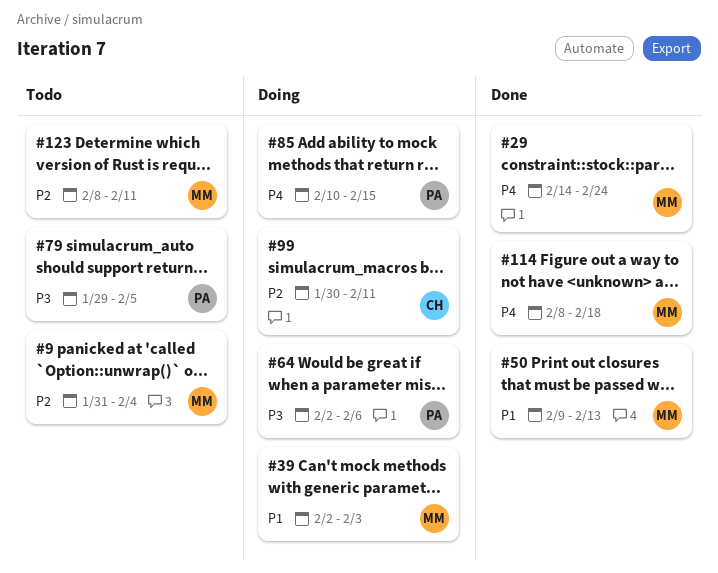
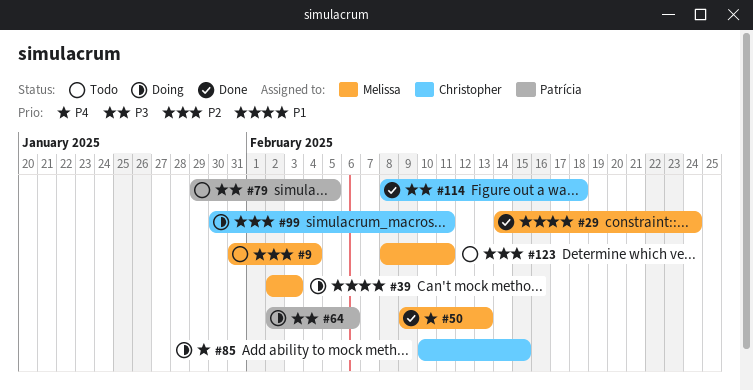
#29, priority: P4 -> P1
#50, priority: P1 -> P4
#85, owner: Patrícia -> Christopher
#114, owner: Melissa -> Christopher
#114, priority: P4 -> P3

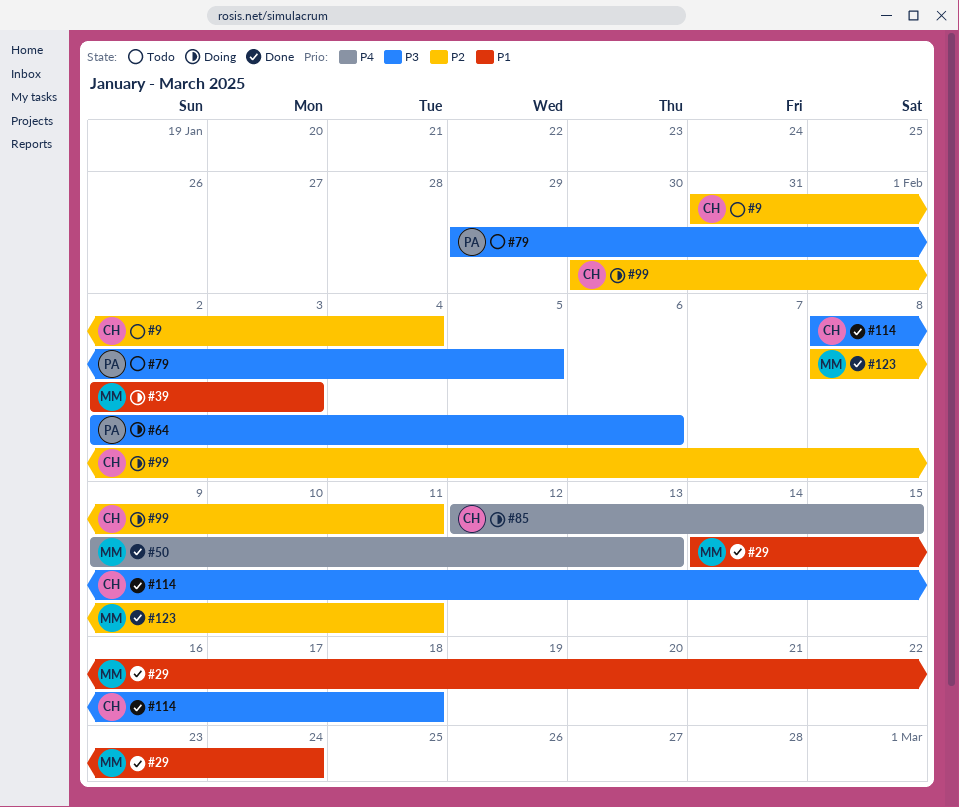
#9, owner: Melissa -> Christopher
#85, start: Feb 10 -> Feb 12
#123, status: Todo -> Done

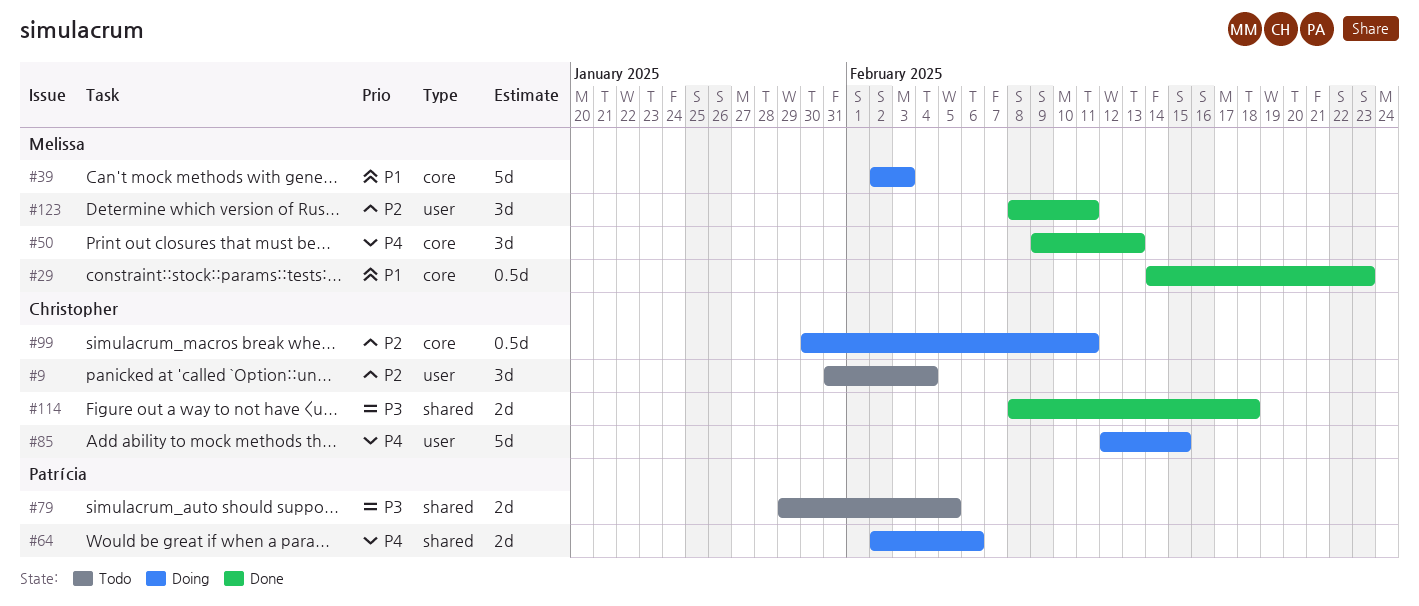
#29, due: Feb 24 -> Feb 23
#64, priority: P3 -> P4

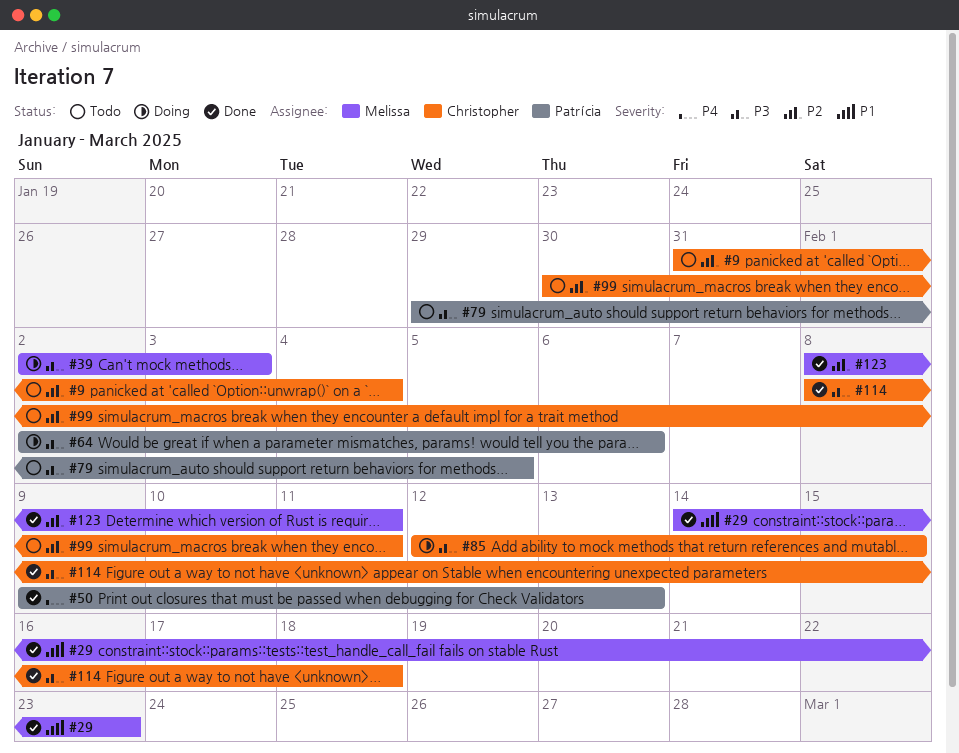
#39, priority: P1 -> P3
#50, owner: Melissa -> Patrícia
#64, priority: P4 -> P3
#85, priority: P4 -> P3
#99, status: Doing -> Todo

